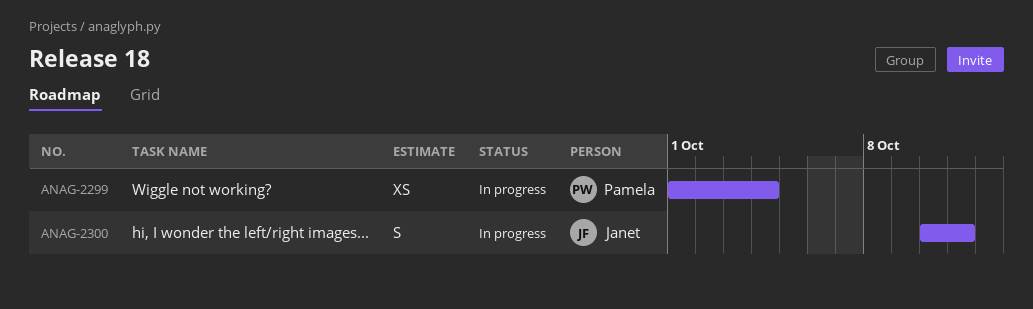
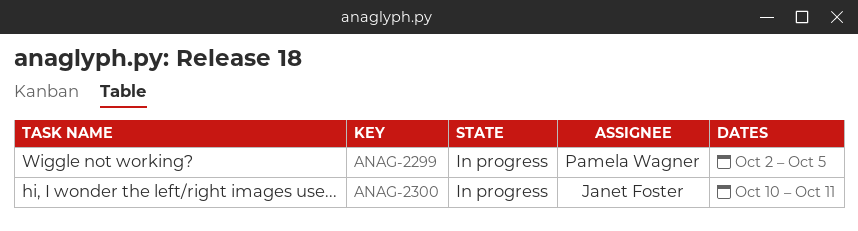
ANAG-2299, start: Oct 1 -> Oct 2
ANAG-2299, due: Oct 4 -> Oct 5

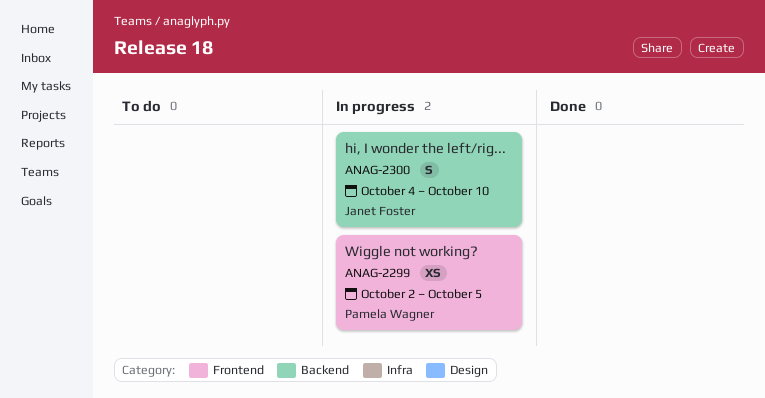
ANAG-2300, start: Oct 10 -> Oct 4
ANAG-2300, due: Oct 11 -> Oct 10

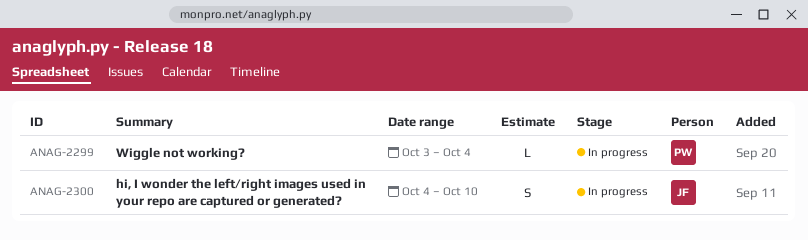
ANAG-2299, estimate: XS -> L
ANAG-2299, start: Oct 2 -> Oct 3
ANAG-2299, due: Oct 5 -> Oct 4

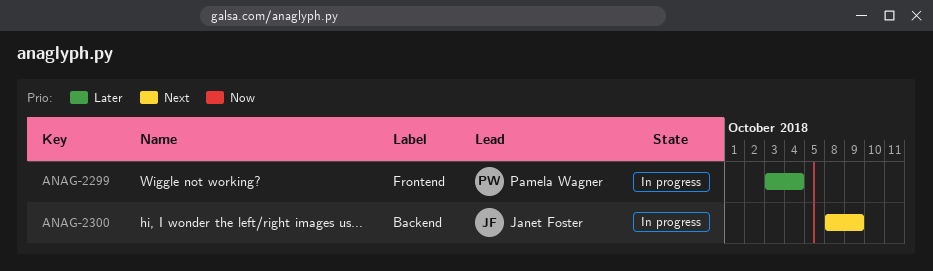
ANAG-2300, start: Oct 4 -> Oct 8
ANAG-2300, due: Oct 10 -> Oct 9

